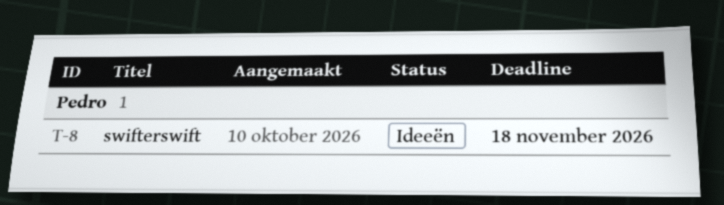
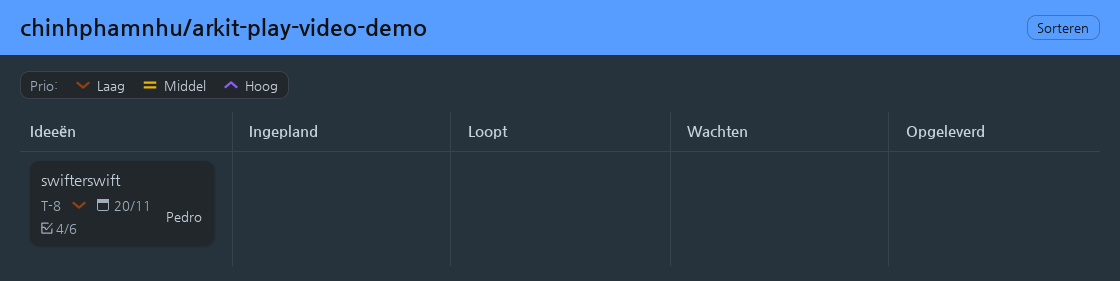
T-8, due: Nov 18 -> Nov 20

